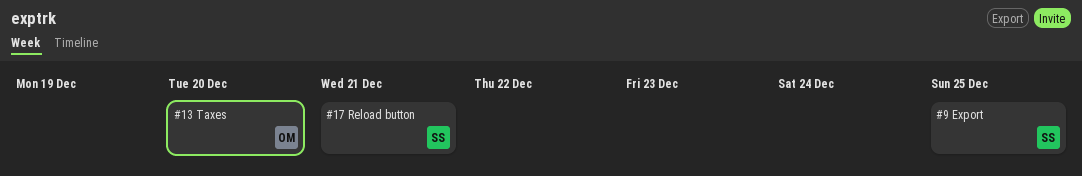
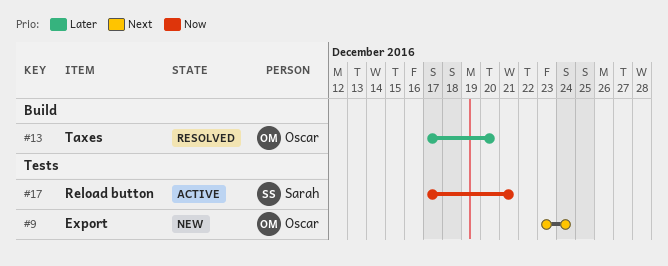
#9, owner: Sarah -> Oscar
#9, due: Dec 25 -> Dec 24

